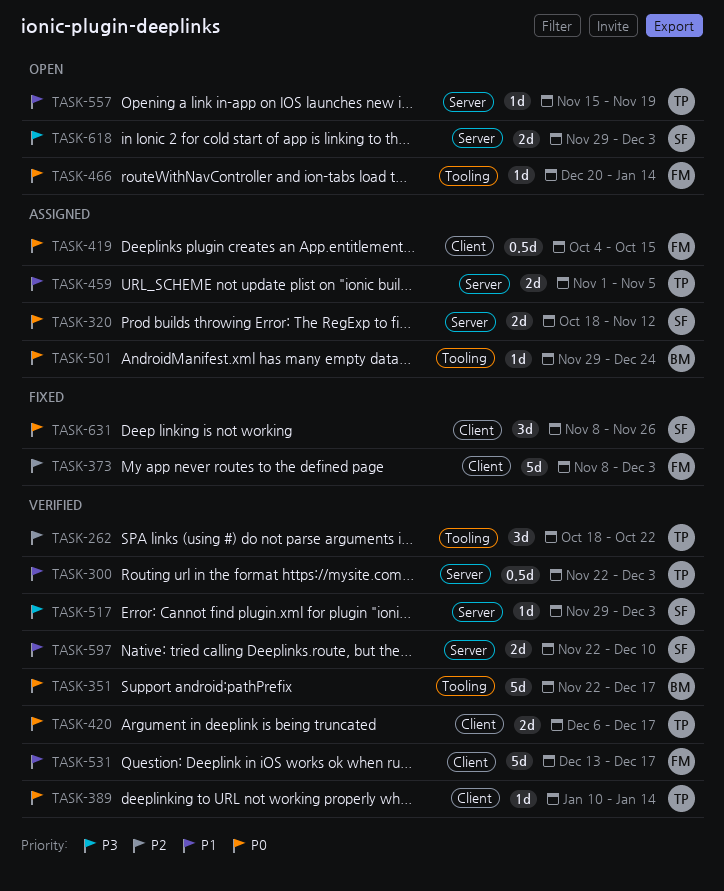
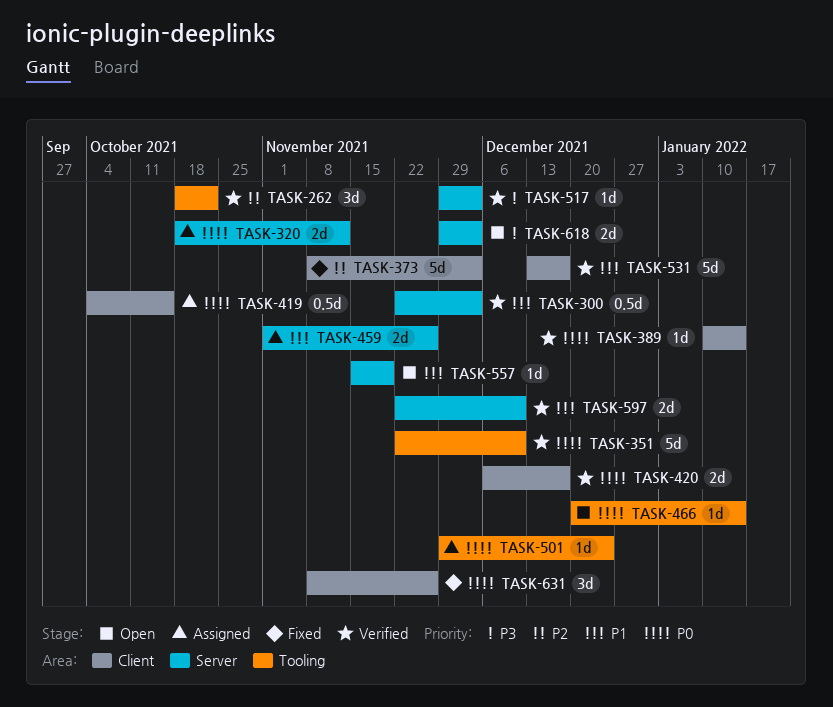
TASK-351, due: Dec 17 -> Dec 10
TASK-459, due: Nov 5 -> Nov 26

